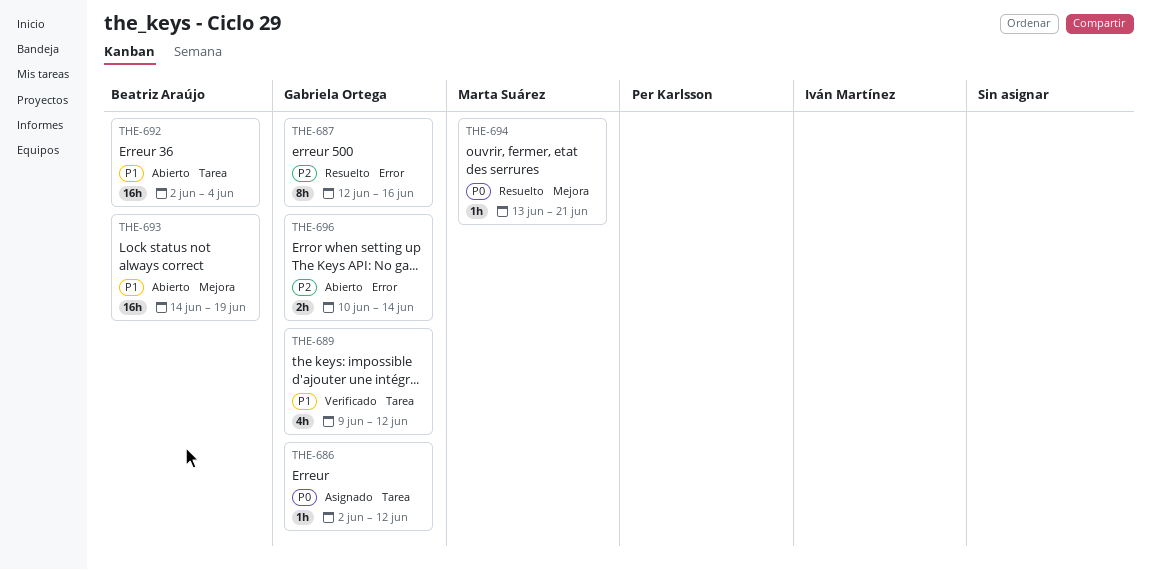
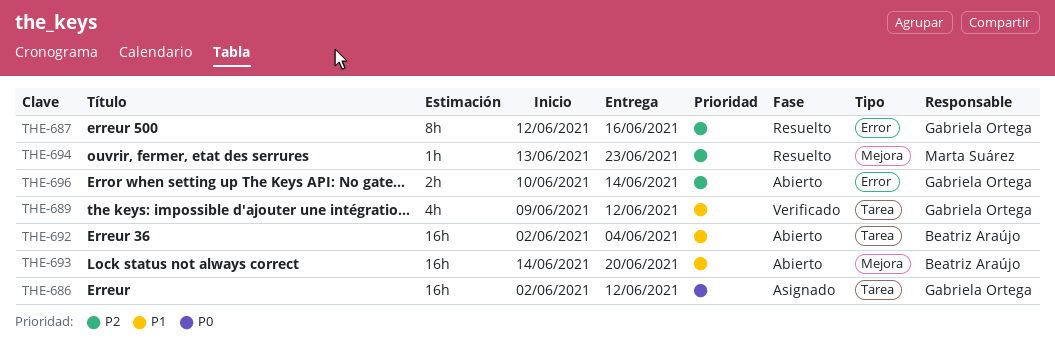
THE-686, estimate: 1h -> 16h
THE-693, due: Jun 19 -> Jun 20
THE-694, priority: P0 -> P2
THE-694, due: Jun 21 -> Jun 23

